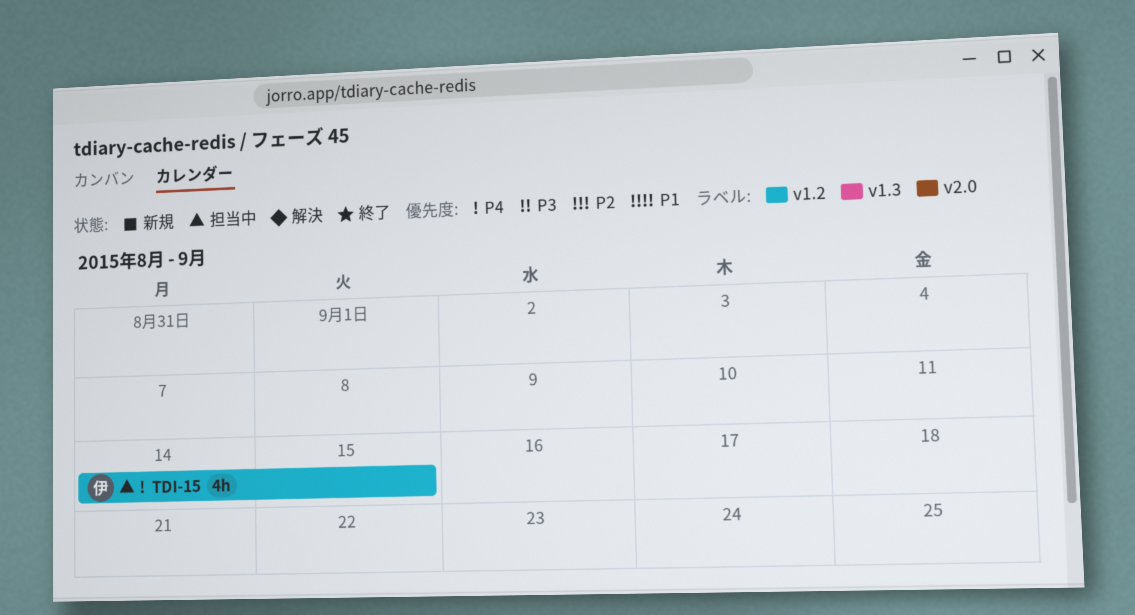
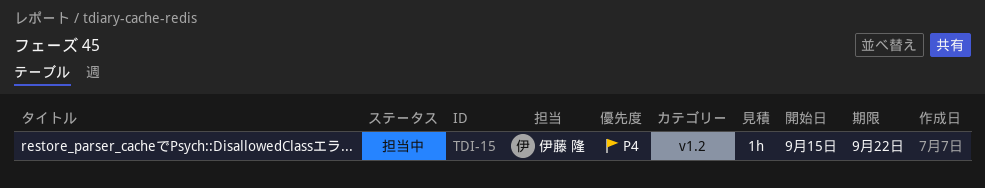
TDI-15, estimate: 4h -> 1h
TDI-15, start: Sep 14 -> Sep 15
TDI-15, due: Sep 15 -> Sep 22

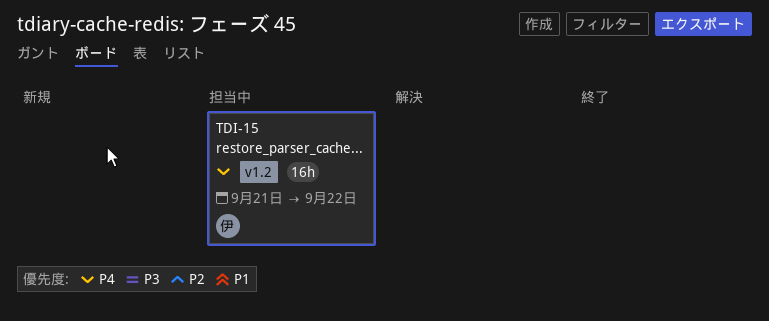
TDI-15, estimate: 1h -> 16h
TDI-15, start: Sep 15 -> Sep 21

